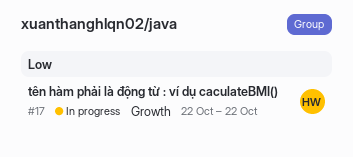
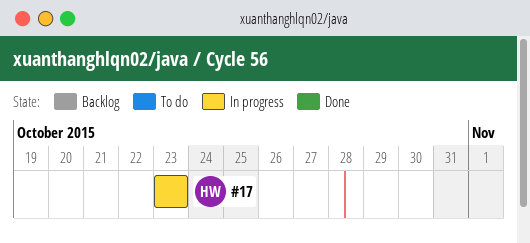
#17, start: Oct 22 -> Oct 23
#17, due: Oct 22 -> Oct 23

